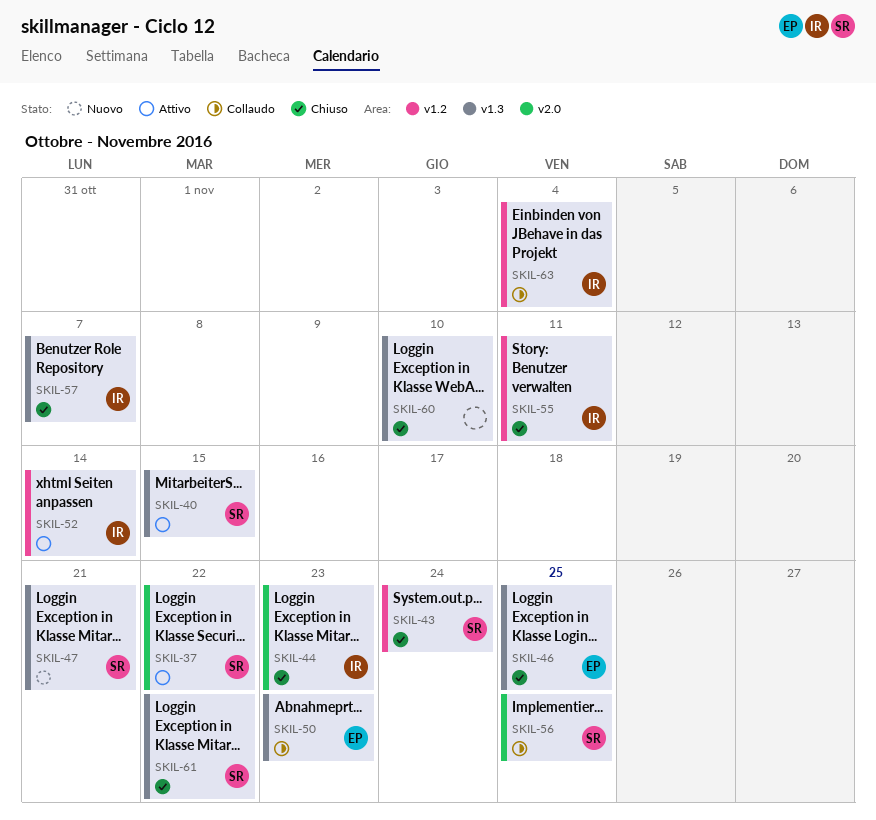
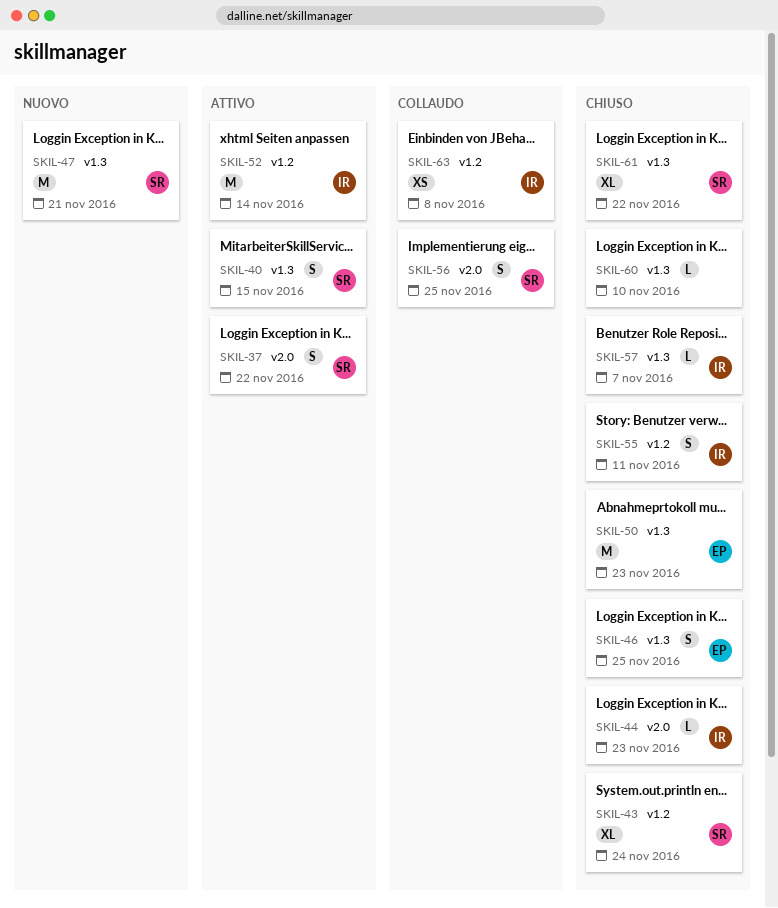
SKIL-50, status: Collaudo -> Chiuso
SKIL-63, due: Nov 4 -> Nov 8

